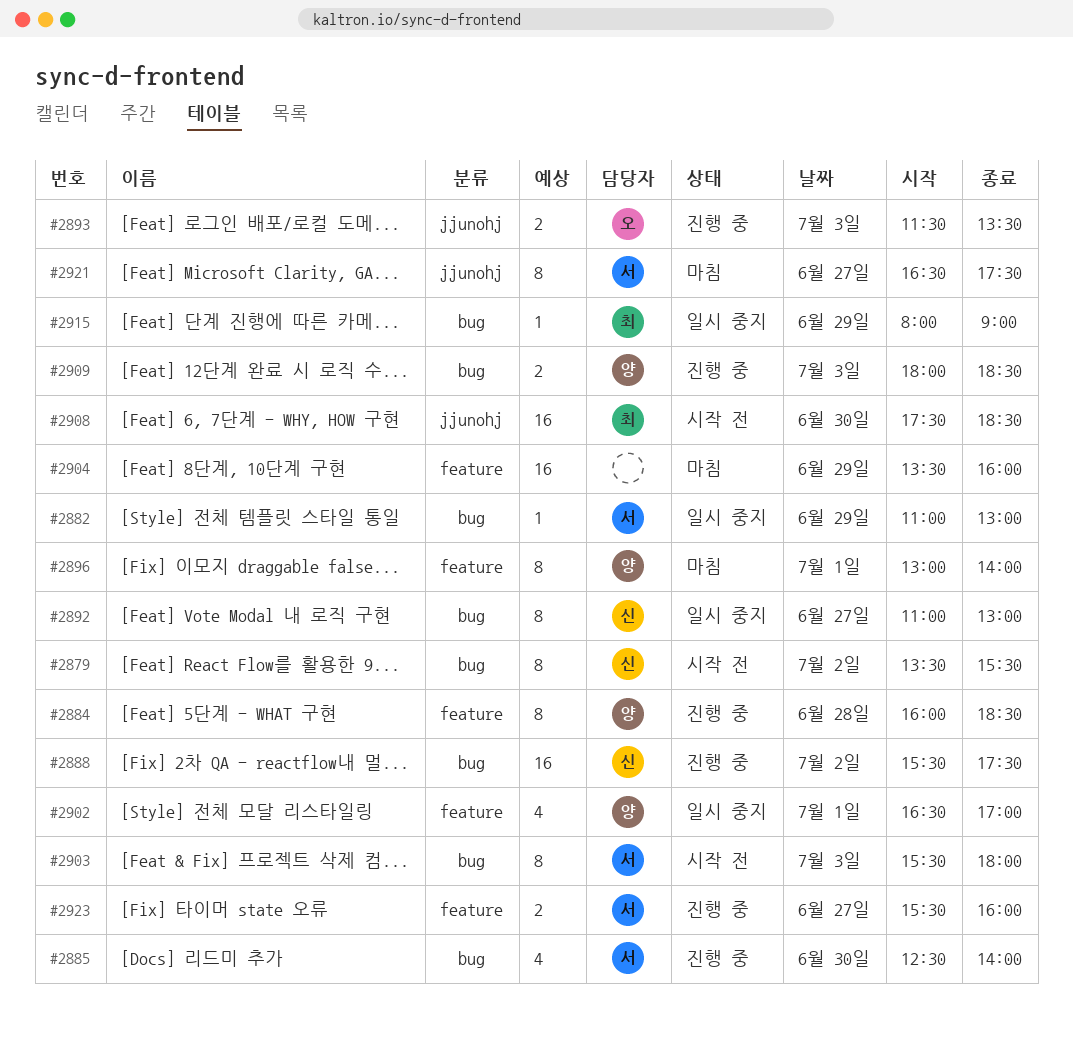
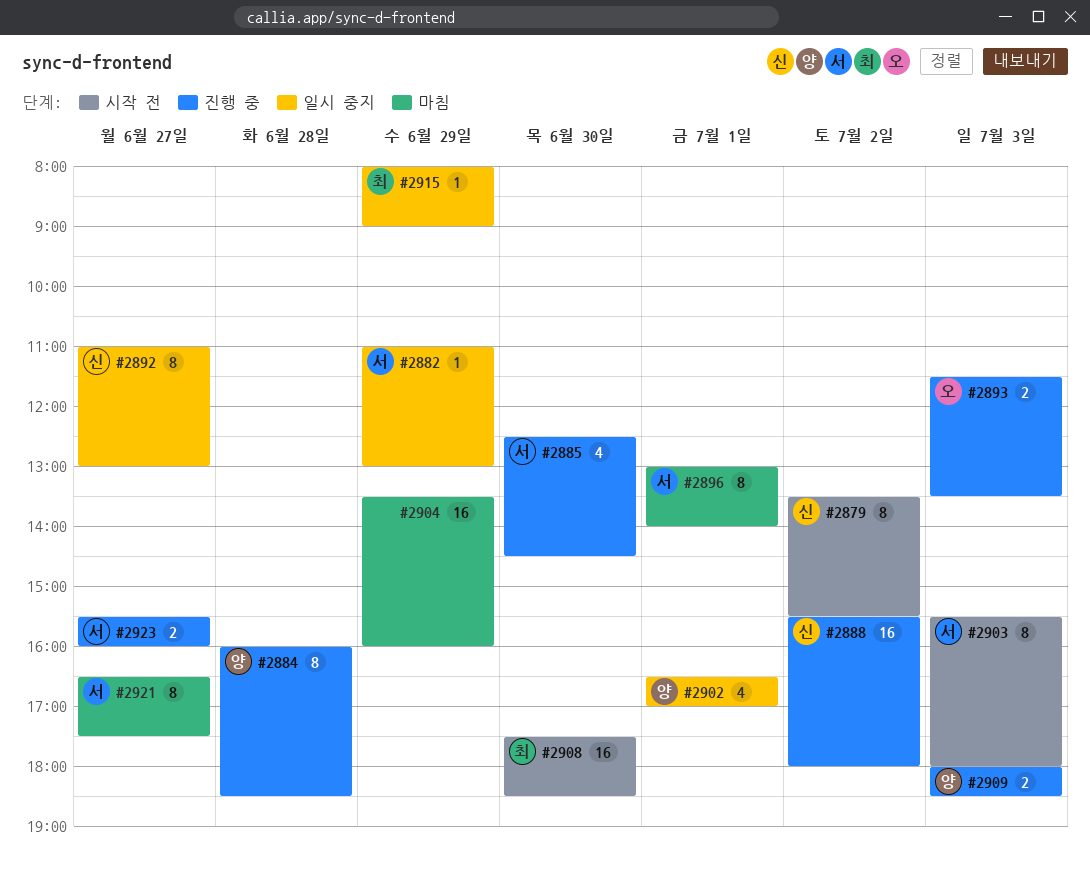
#2885, ends: 14:00 -> 14:30
#2888, ends: 17:30 -> 18:00
#2896, owner: 양 -> 서

